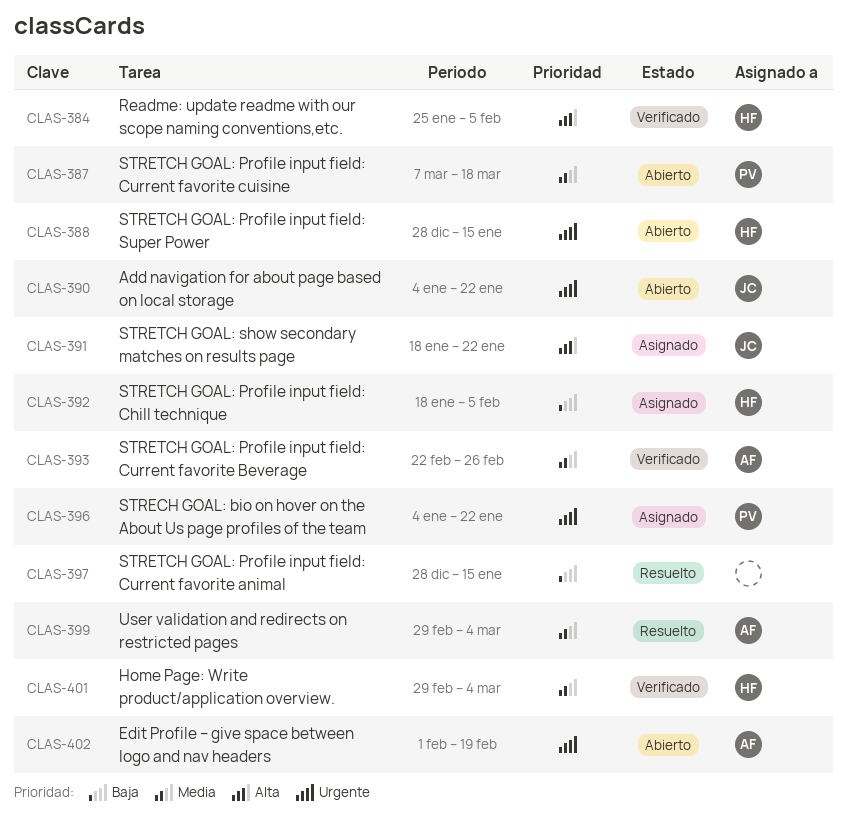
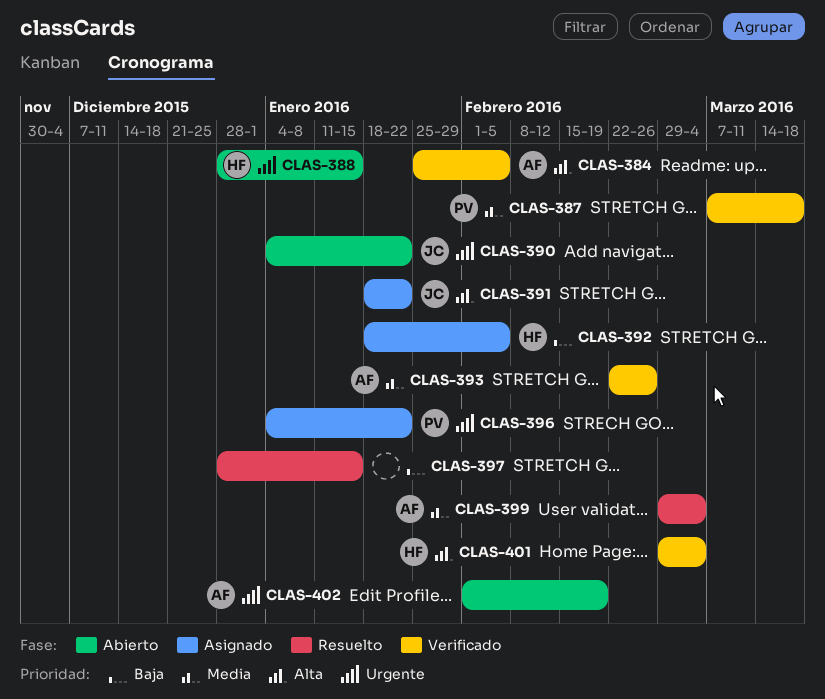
CLAS-384, owner: HF -> AF
CLAS-387, status: Abierto -> Verificado
CLAS-401, priority: Media -> Alta

